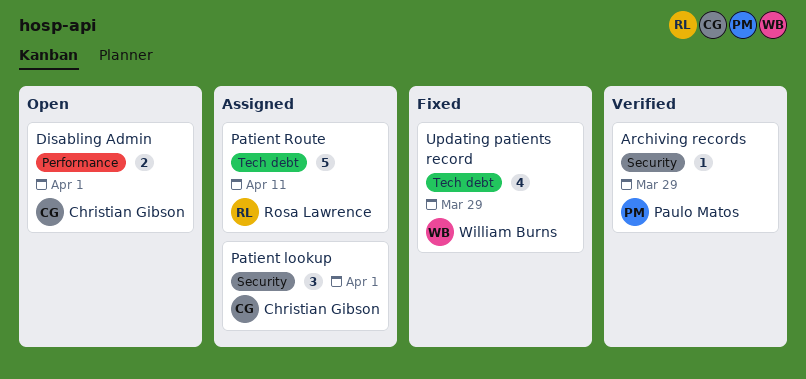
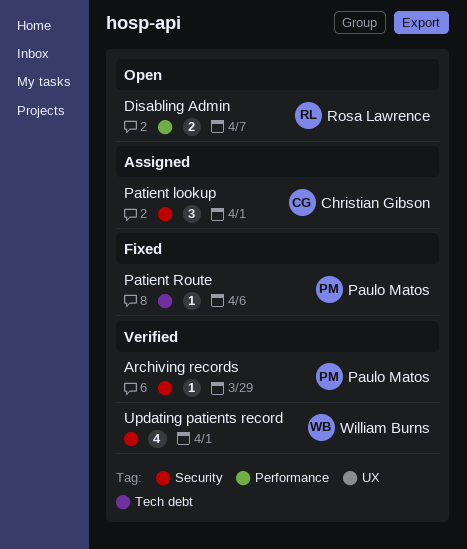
Disabling Admin, owner: Christian Gibson -> Rosa Lawrence
Disabling Admin, due: Apr 1 -> Apr 7
Patient Route, status: Assigned -> Fixed
Patient Route, owner: Rosa Lawrence -> Paulo Matos
Patient Route, estimate: 5 -> 1
Patient Route, due: Apr 11 -> Apr 6
Updating patients record, status: Fixed -> Verified
Updating patients record, label: Tech debt -> Security
Updating patients record, due: Mar 29 -> Apr 1

